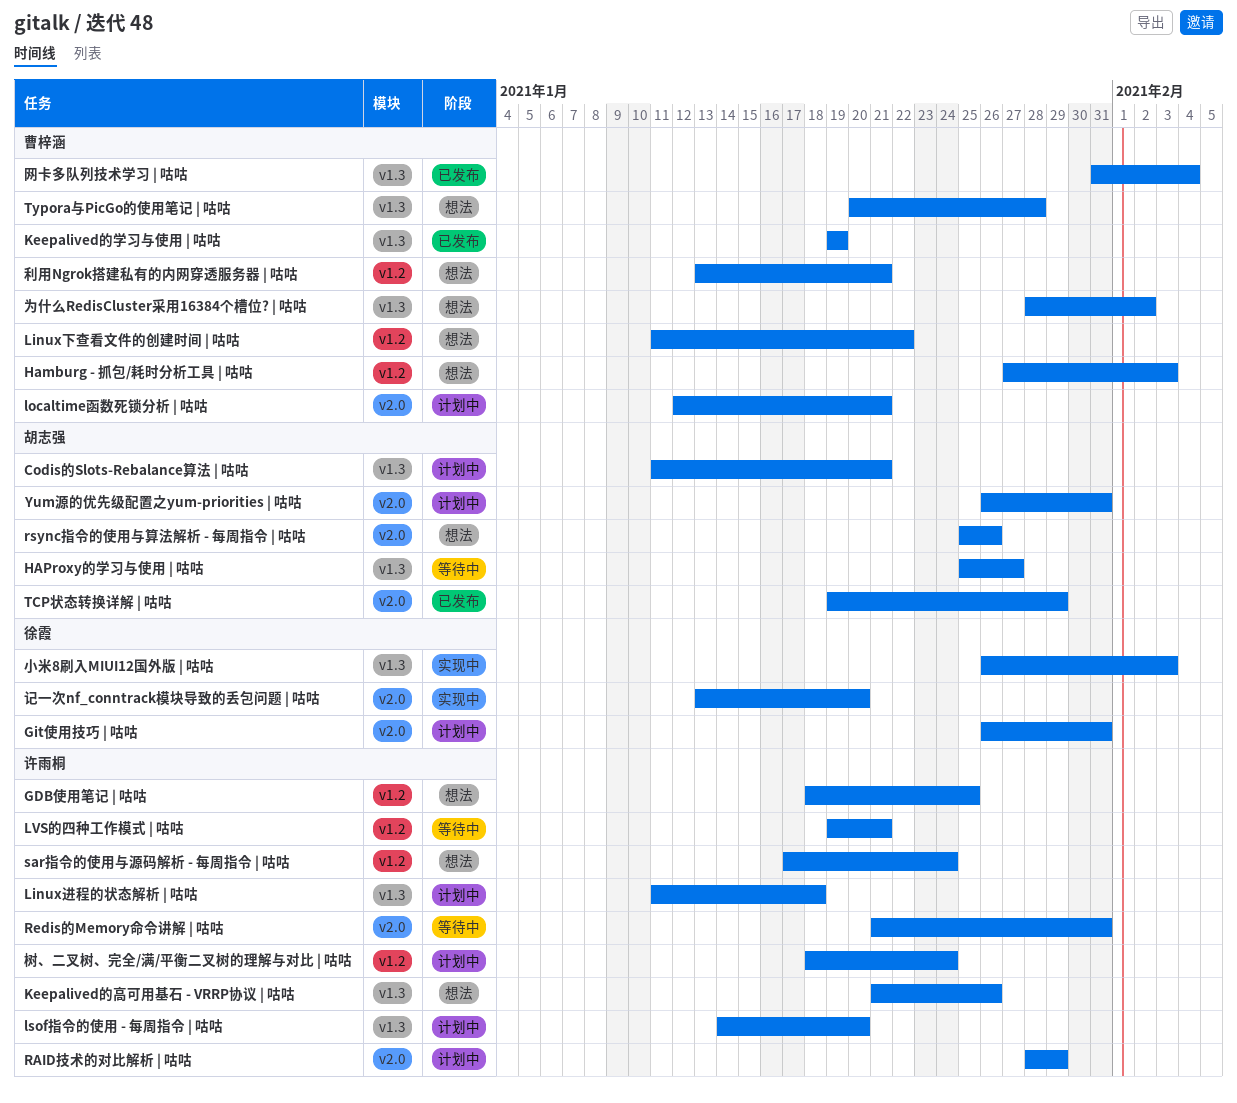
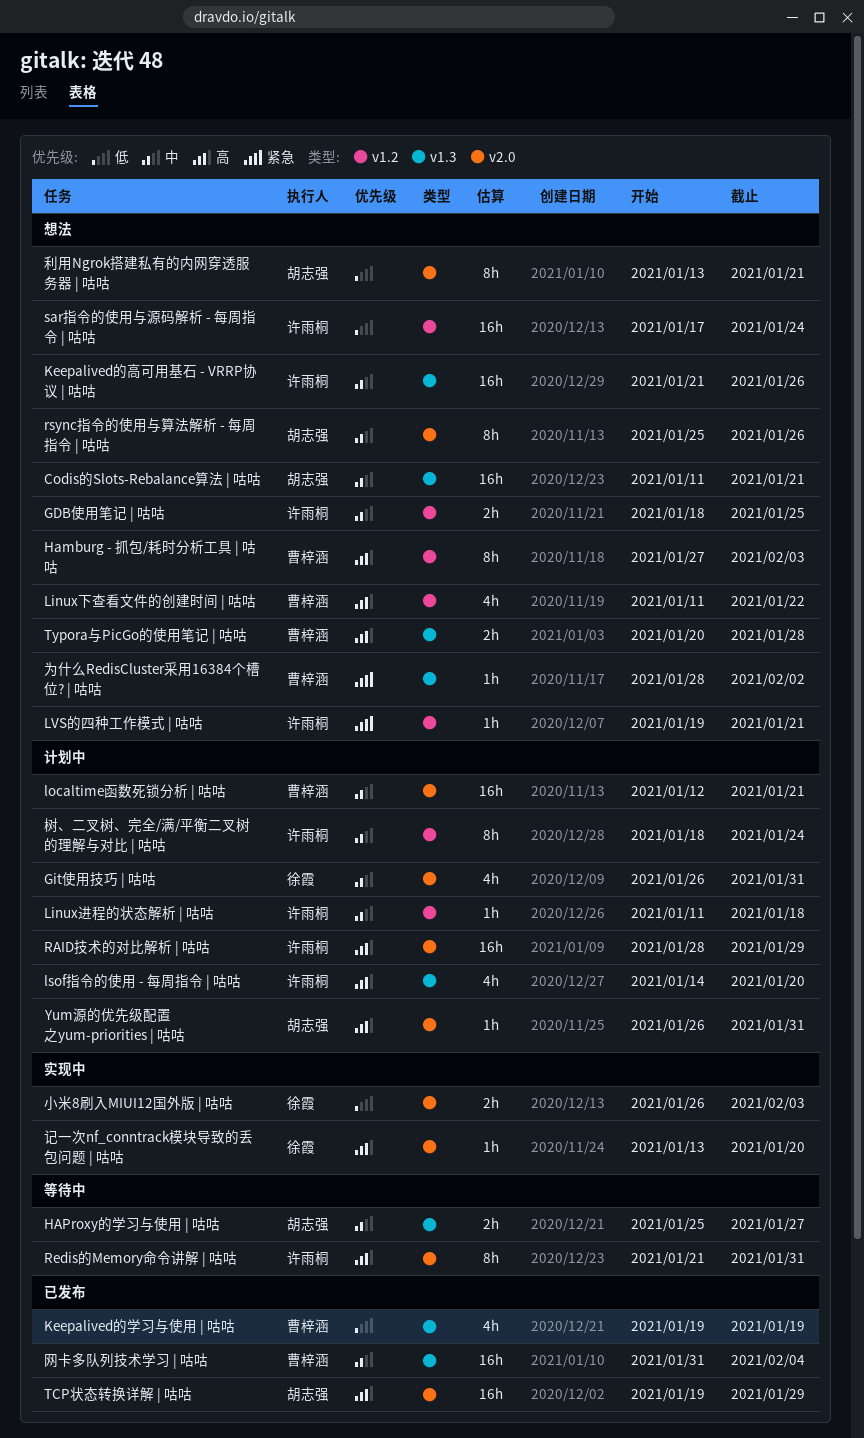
Codis的Slots-Rebalance算法 | 咕咕, status: 计划中 -> 想法
Linux进程的状态解析 | 咕咕, label: v1.3 -> v1.2
LVS的四种工作模式 | 咕咕, status: 等待中 -> 想法
利用Ngrok搭建私有的内网穿透服务器 | 咕咕, owner: 曹梓涵 -> 胡志强
利用Ngrok搭建私有的内网穿透服务器 | 咕咕, label: v1.2 -> v2.0
小米8刷入MIUI12国外版 | 咕咕, label: v1.3 -> v2.0

